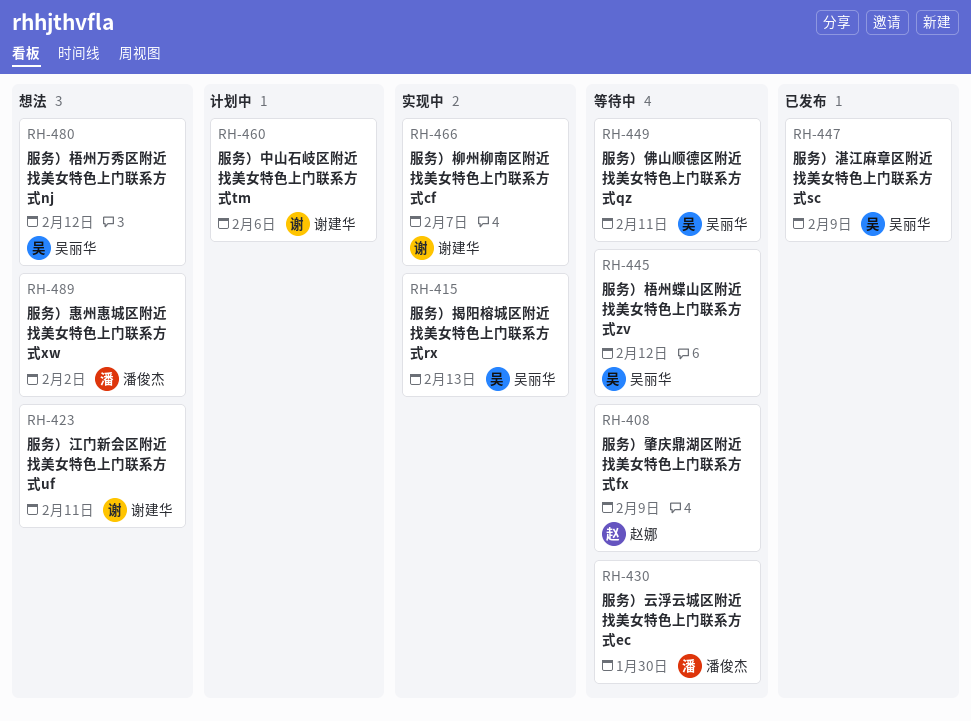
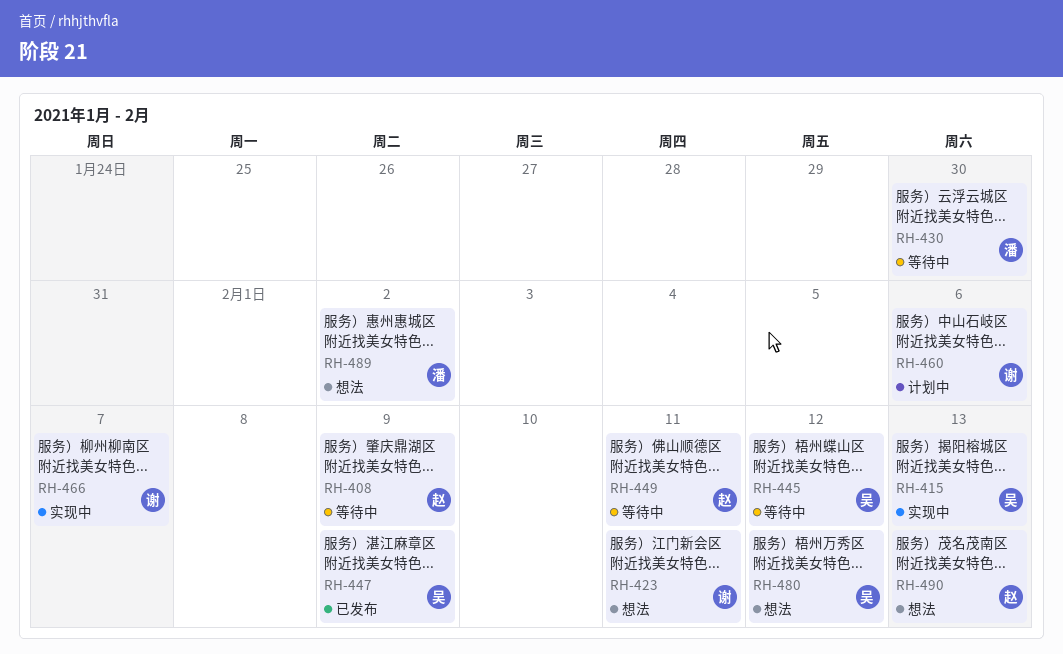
RH-449, owner: 吴丽华 -> 赵娜
RH-490: none -> present

